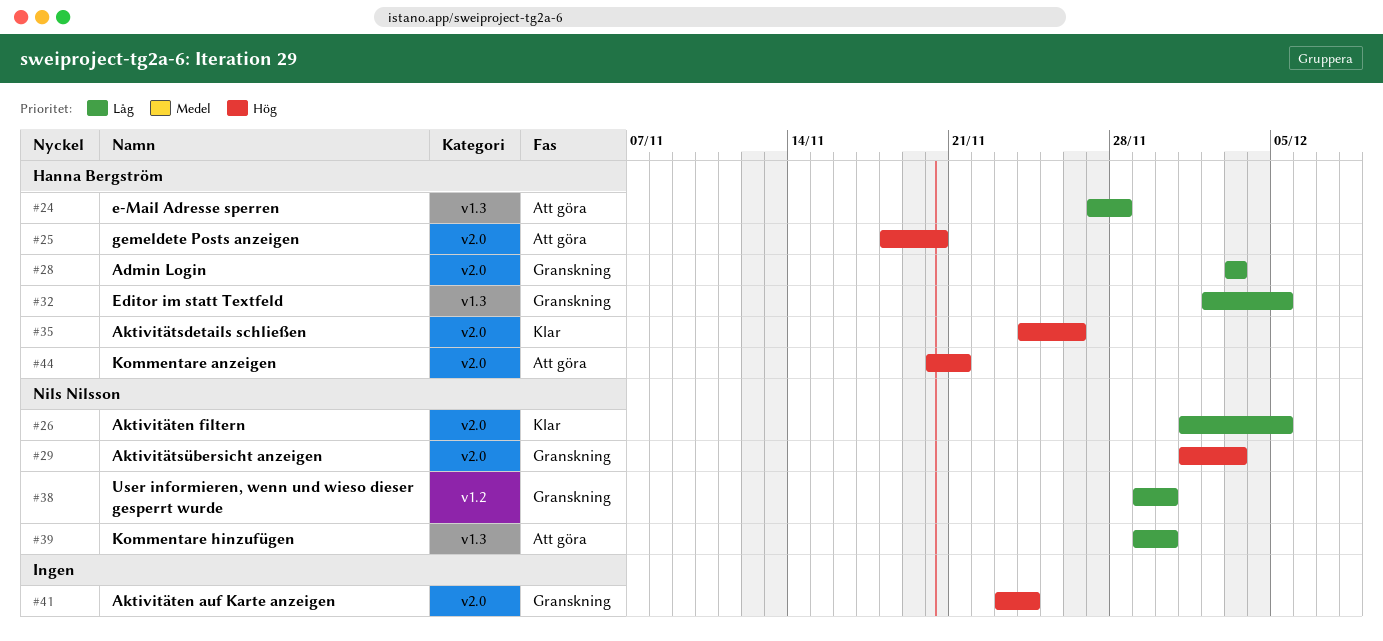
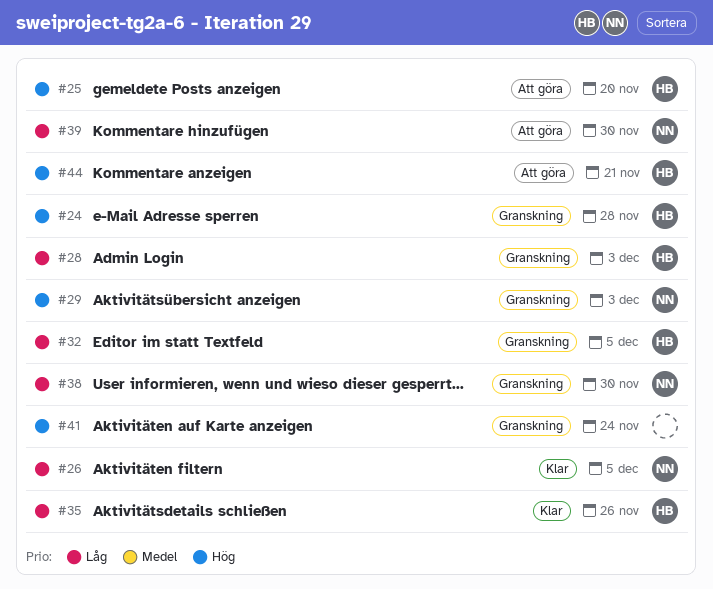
#24, status: Att göra -> Granskning
#24, priority: Låg -> Hög
#35, priority: Hög -> Låg

